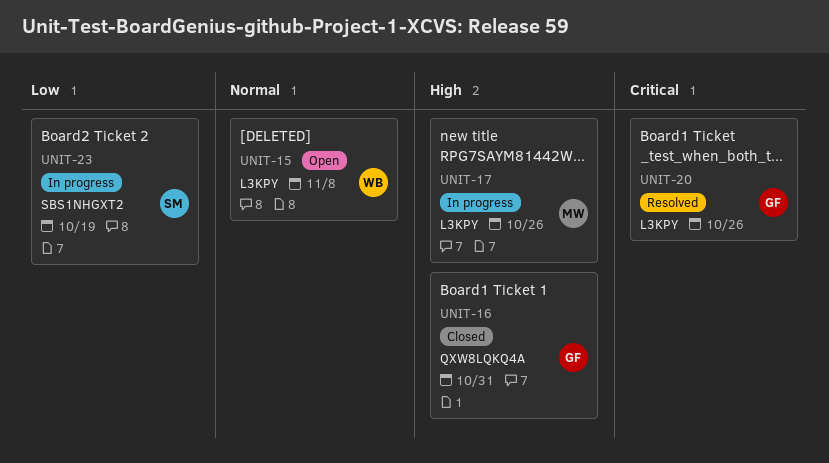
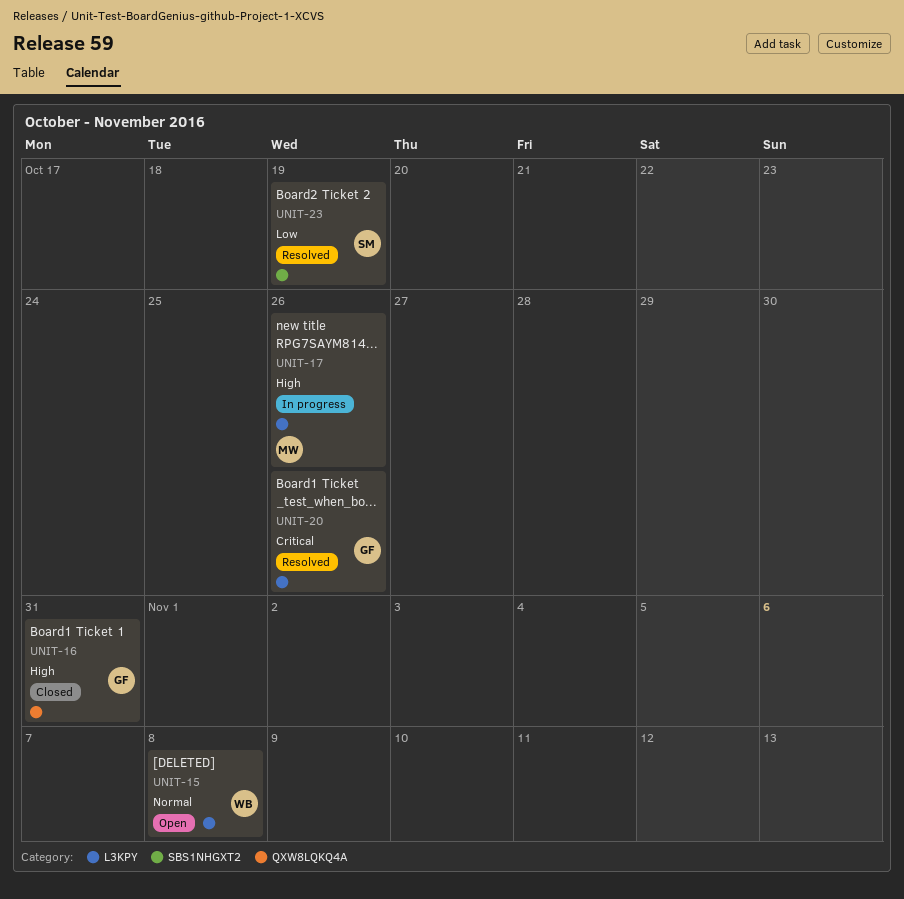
UNIT-23, status: In progress -> Resolved

